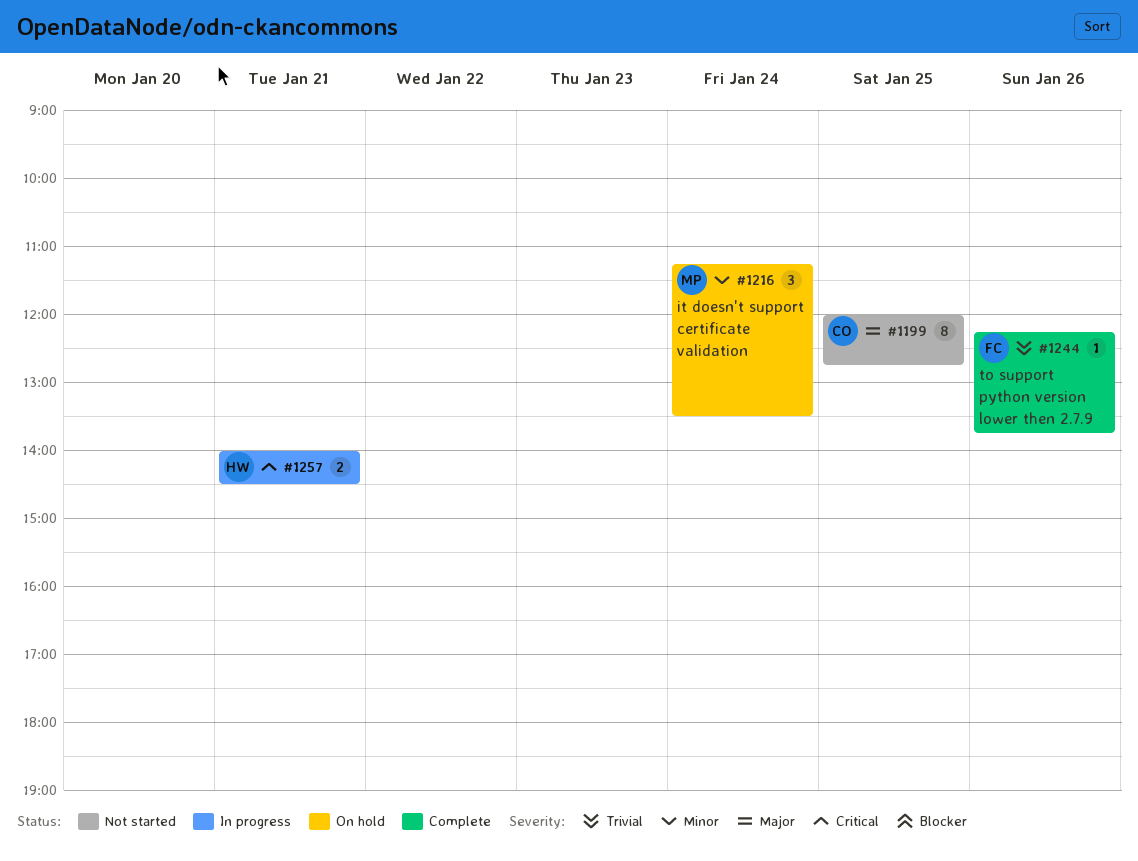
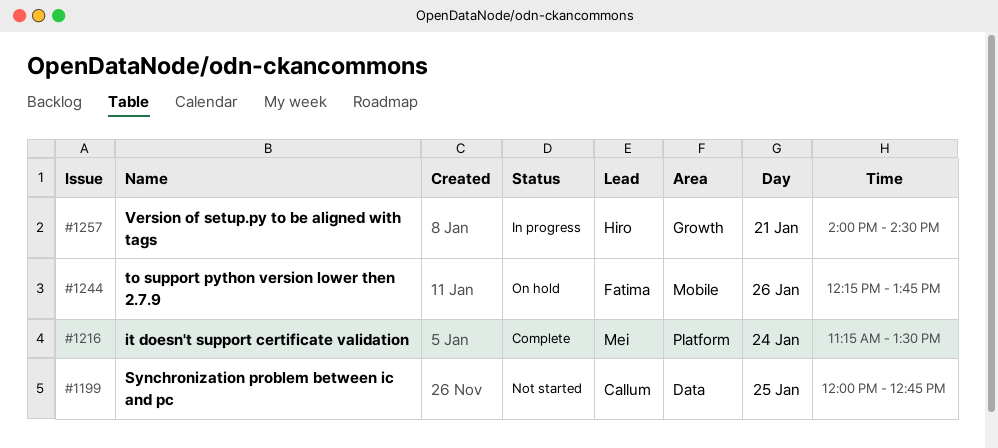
#1216, status: On hold -> Complete
#1244, status: Complete -> On hold

